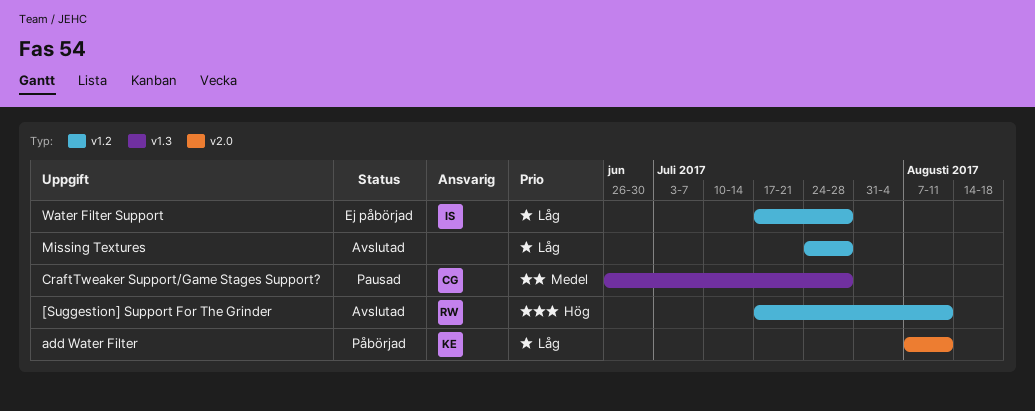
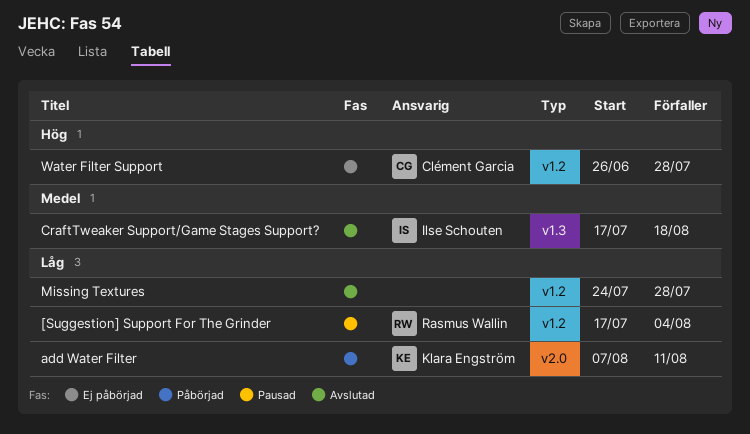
[Suggestion] Support For The Grinder, status: Avslutad -> Pausad
[Suggestion] Support For The Grinder, priority: Hög -> Låg
[Suggestion] Support For The Grinder, due: Aug 11 -> Aug 4
CraftTweaker Support/Game Stages Support?, status: Pausad -> Avslutad
CraftTweaker Support/Game Stages Support?, owner: Clément Garcia -> Ilse Schouten
CraftTweaker Support/Game Stages Support?, start: Jun 26 -> Jul 17
CraftTweaker Support/Game Stages Support?, due: Jul 28 -> Aug 18
Water Filter Support, owner: Ilse Schouten -> Clément Garcia
Water Filter Support, priority: Låg -> Hög
Water Filter Support, start: Jul 17 -> Jun 26

